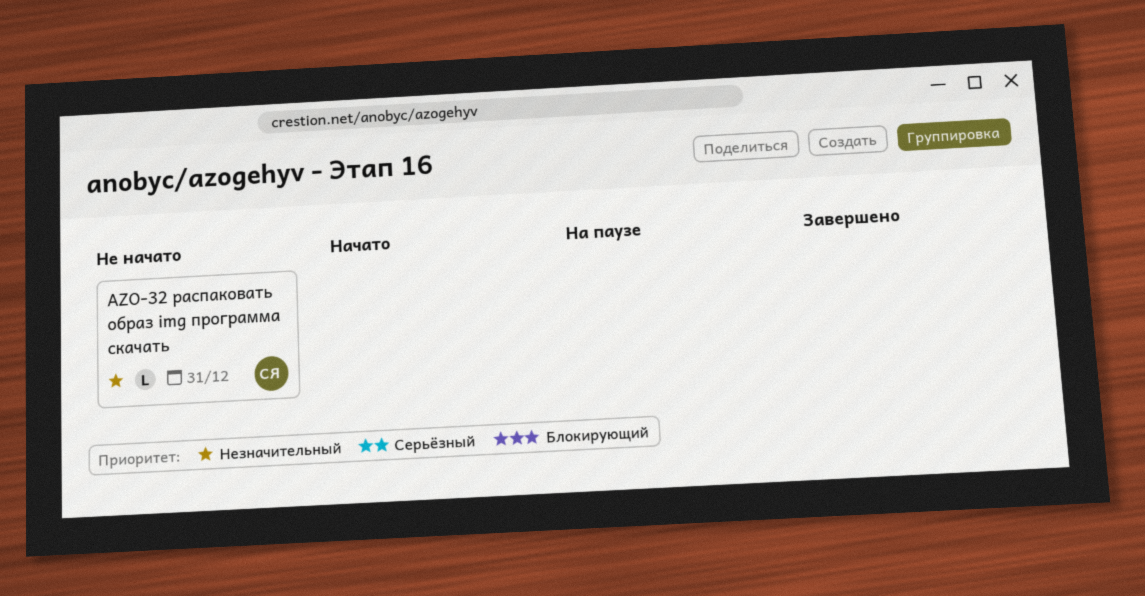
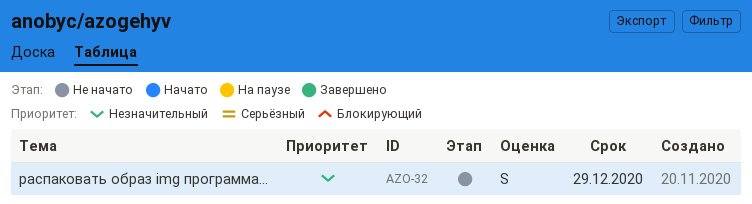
AZO-32, estimate: L -> S
AZO-32, due: Dec 31 -> Dec 29

